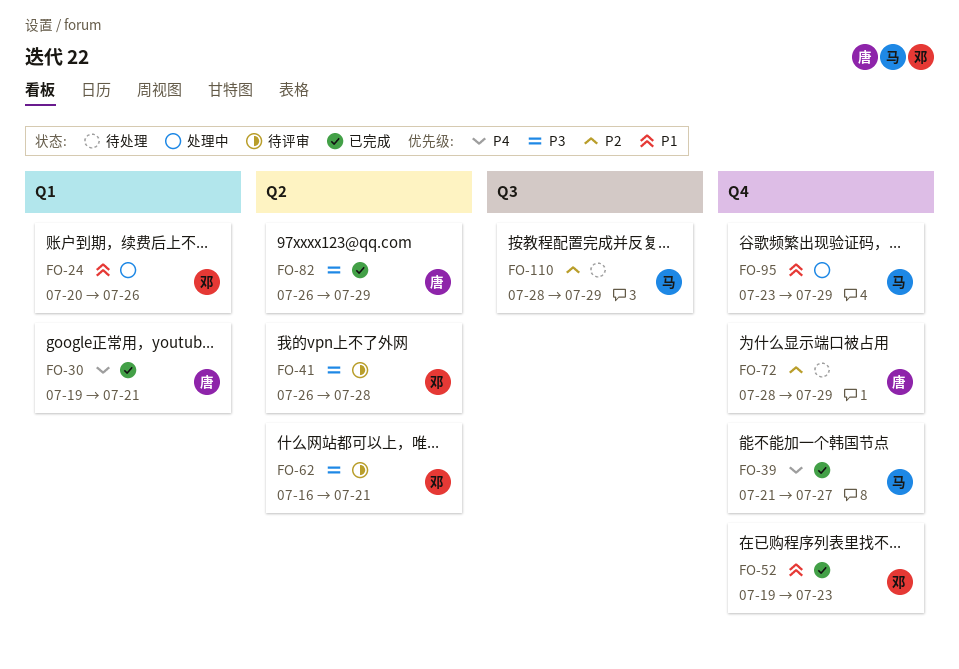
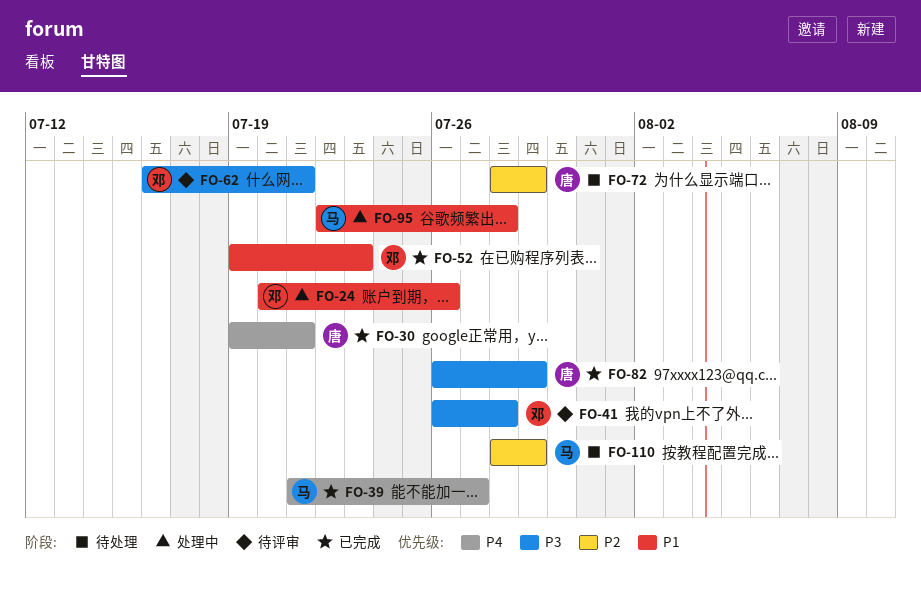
FO-95, start: Jul 23 -> Jul 22
FO-95, due: Jul 29 -> Jul 28

